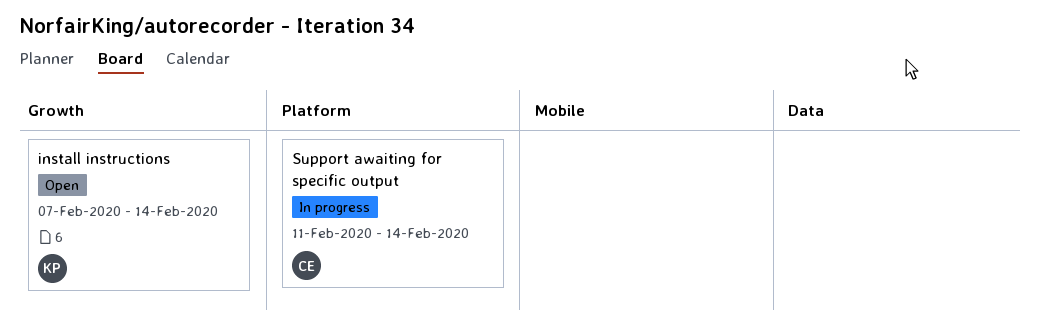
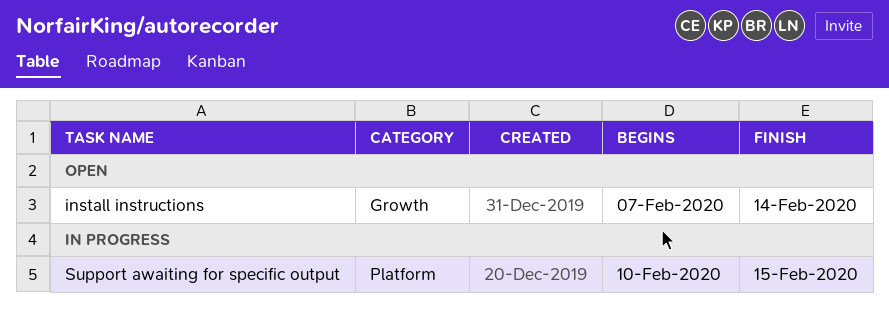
Support awaiting for specific output, start: Feb 11 -> Feb 10
Support awaiting for specific output, due: Feb 14 -> Feb 15

